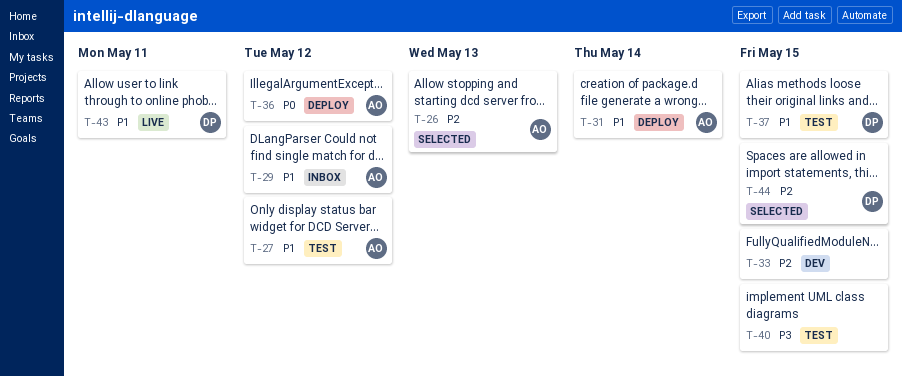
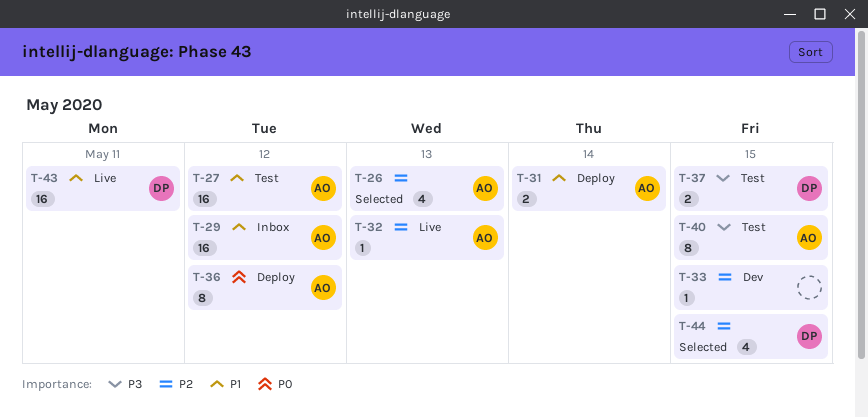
T-32: none -> present
T-37, priority: P1 -> P3
T-40, owner: none -> AO

